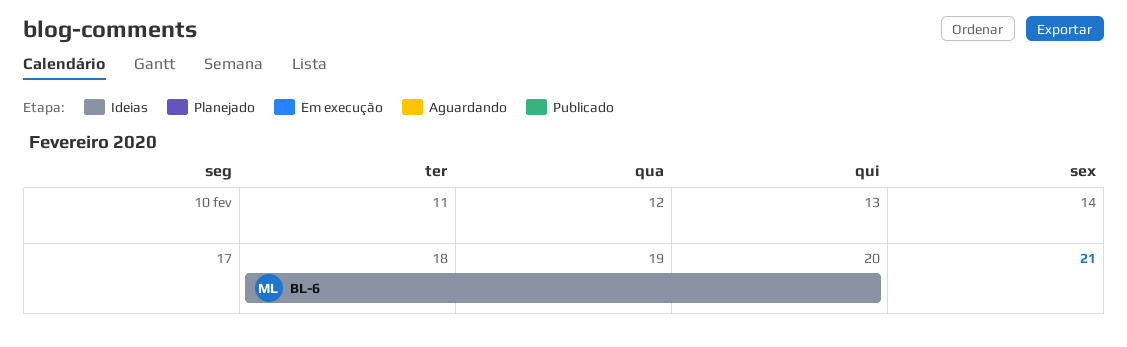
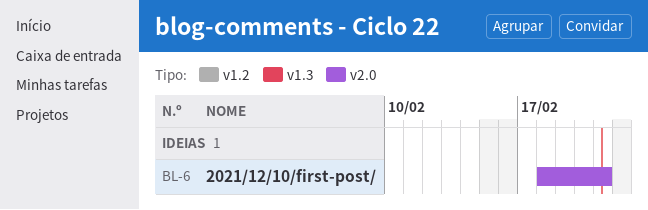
BL-6, due: Feb 20 -> Feb 21

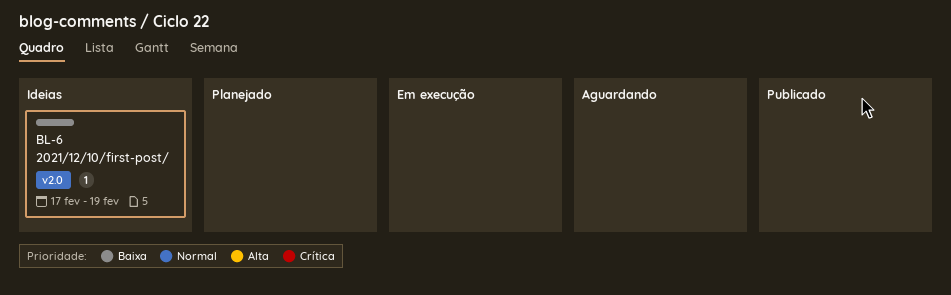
BL-6, start: Feb 18 -> Feb 17
BL-6, due: Feb 21 -> Feb 19

